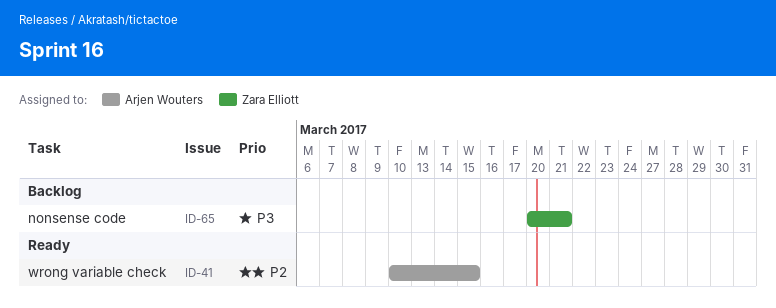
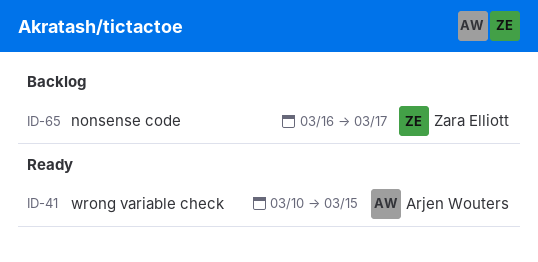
ID-65, start: Mar 20 -> Mar 16
ID-65, due: Mar 21 -> Mar 17

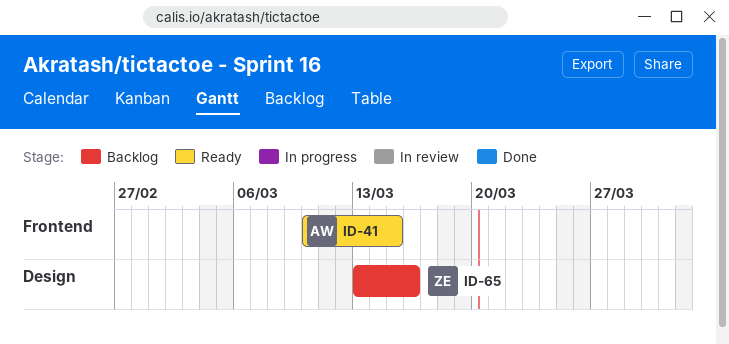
ID-65, start: Mar 16 -> Mar 13
ID-65, due: Mar 17 -> Mar 16

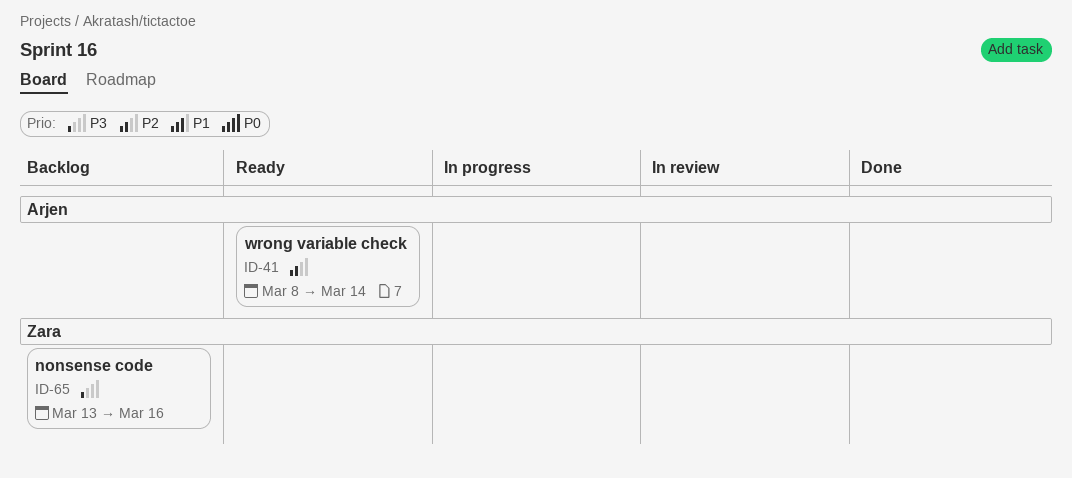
ID-41, start: Mar 10 -> Mar 8
ID-41, due: Mar 15 -> Mar 14

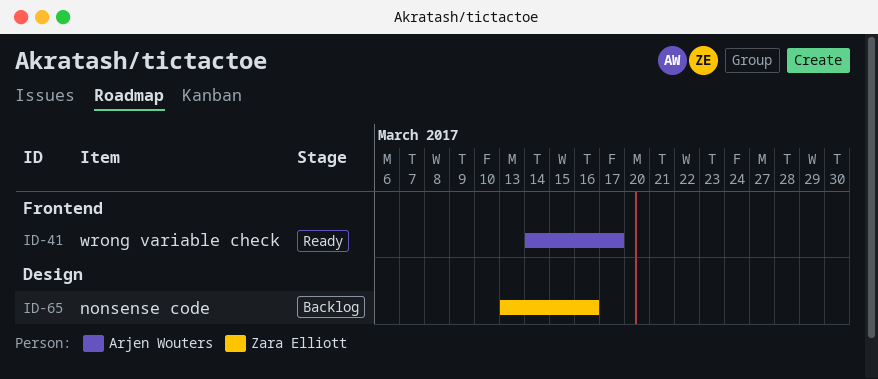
ID-41, start: Mar 8 -> Mar 14
ID-41, due: Mar 14 -> Mar 17

